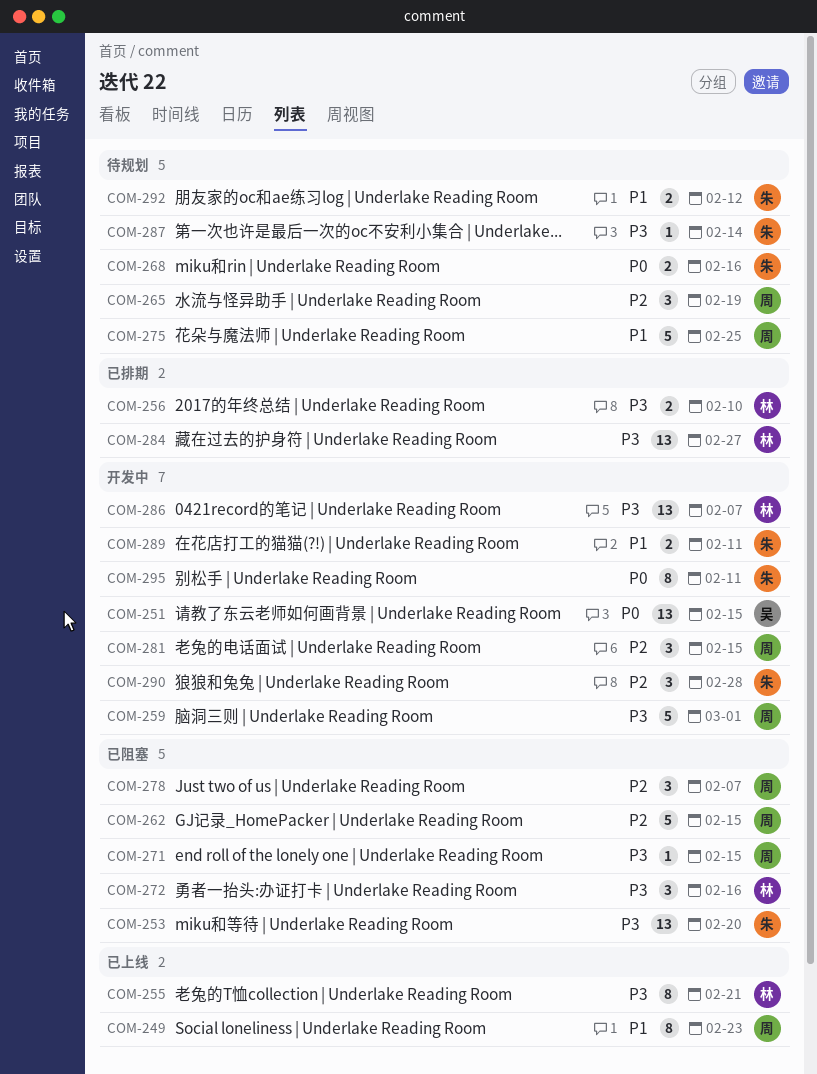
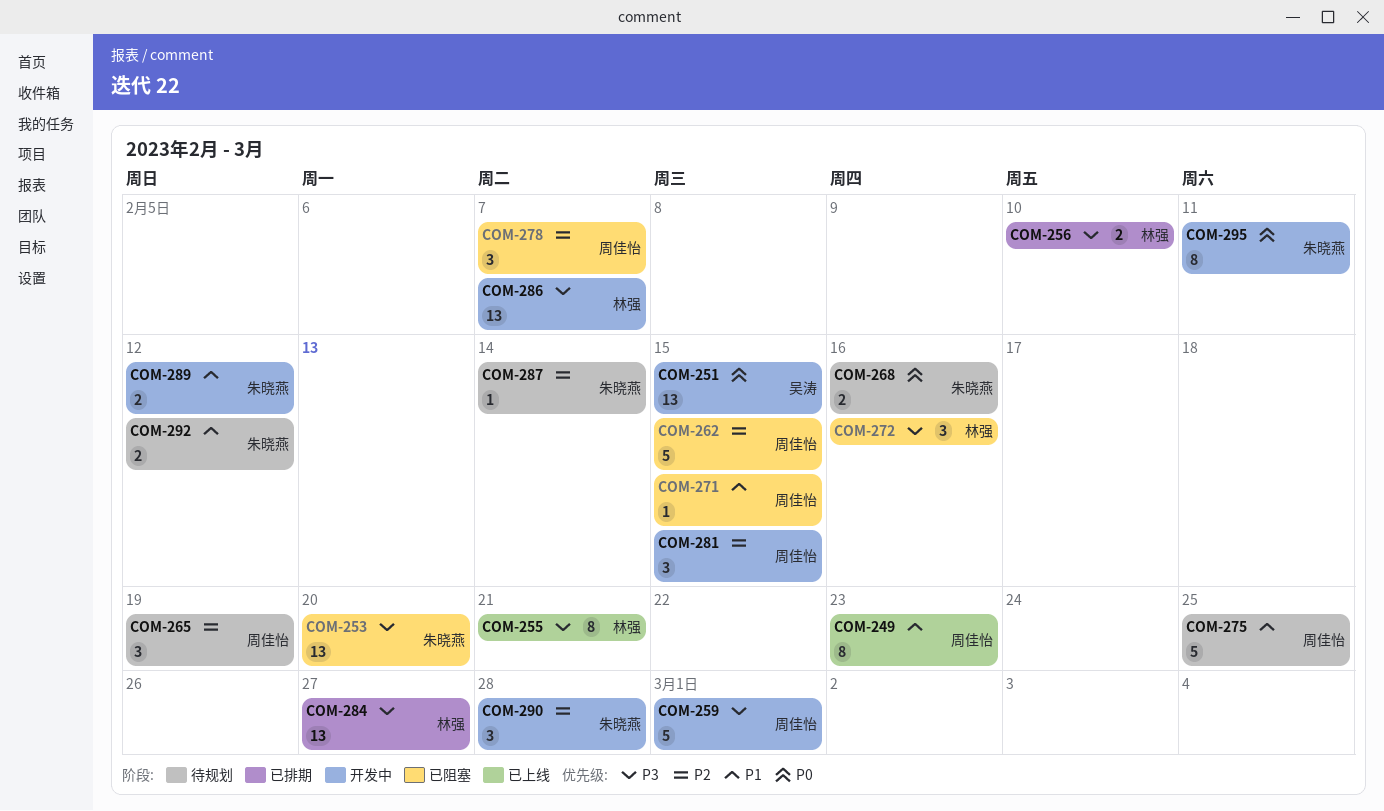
COM-271, priority: P3 -> P1
COM-287, priority: P3 -> P2
COM-289, due: Feb 11 -> Feb 12

